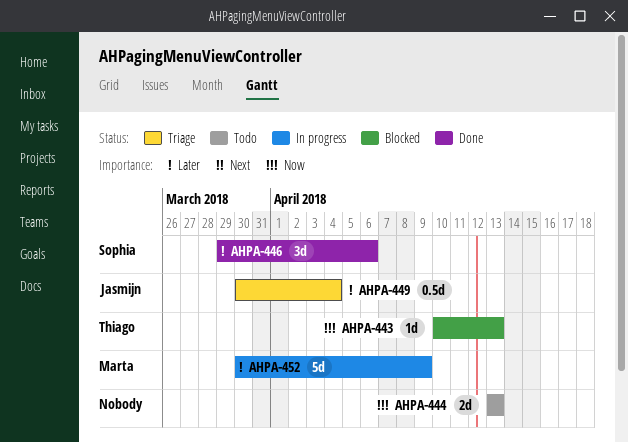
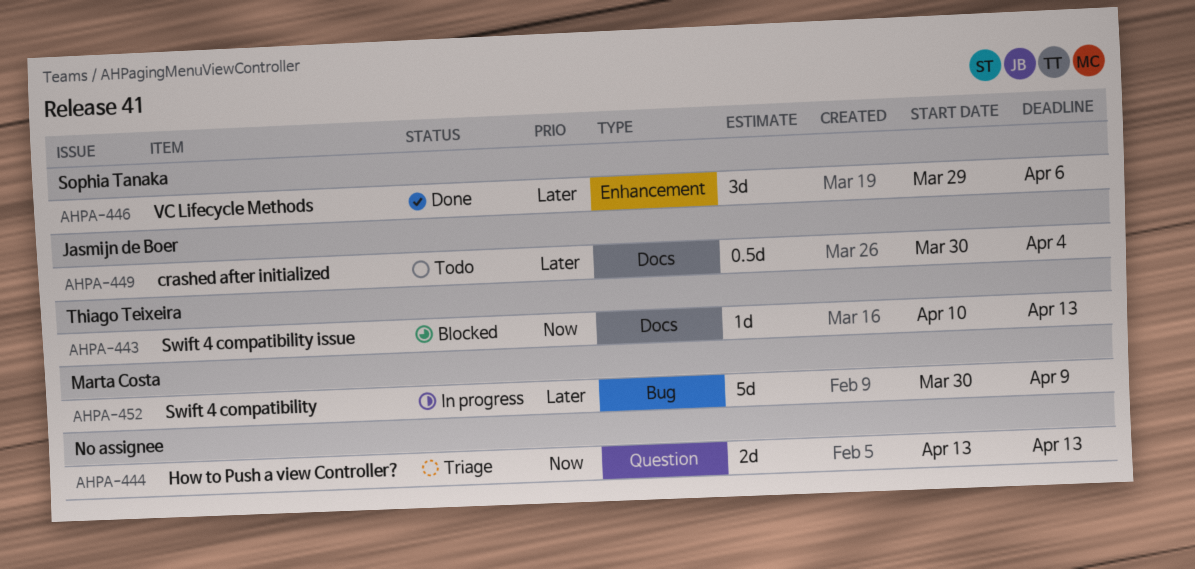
AHPA-444, status: Todo -> Triage
AHPA-449, status: Triage -> Todo

